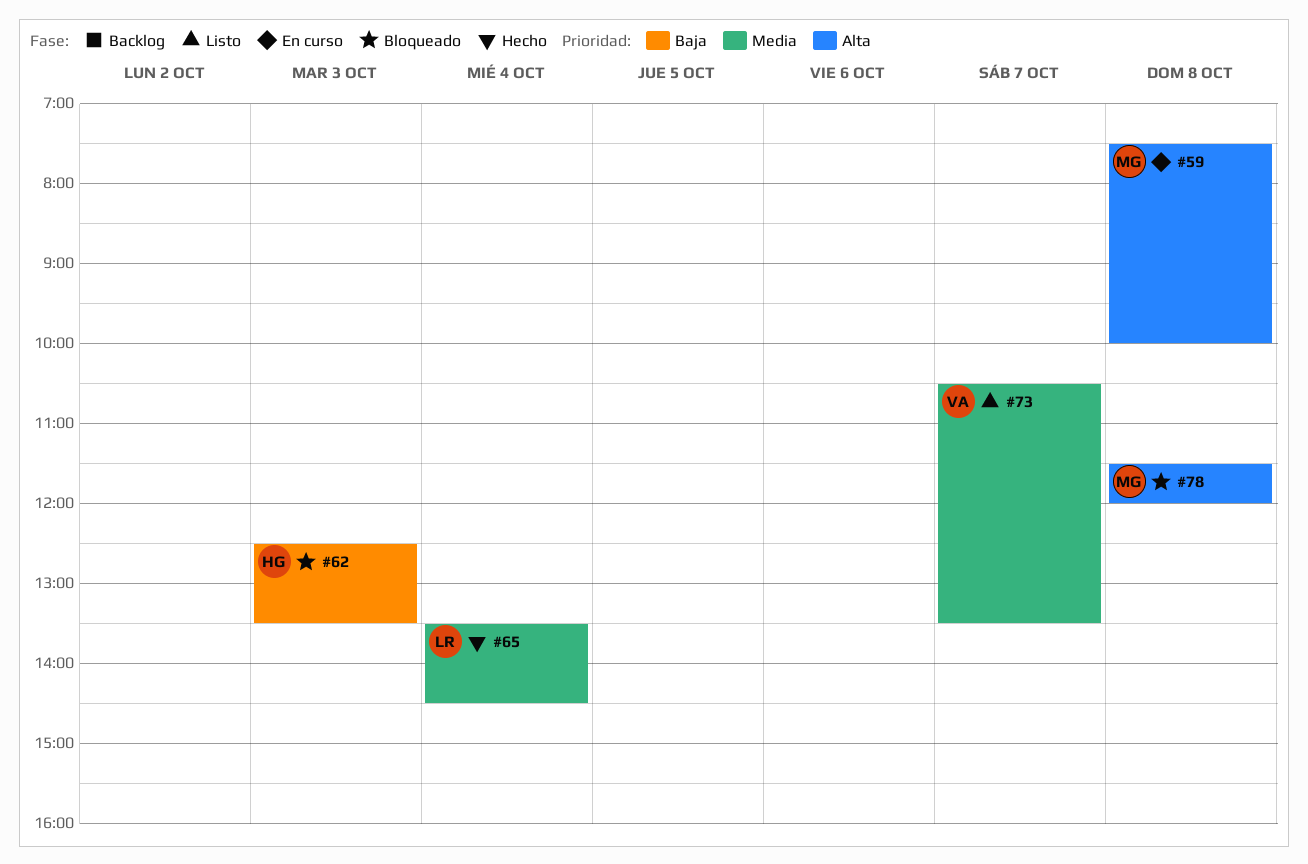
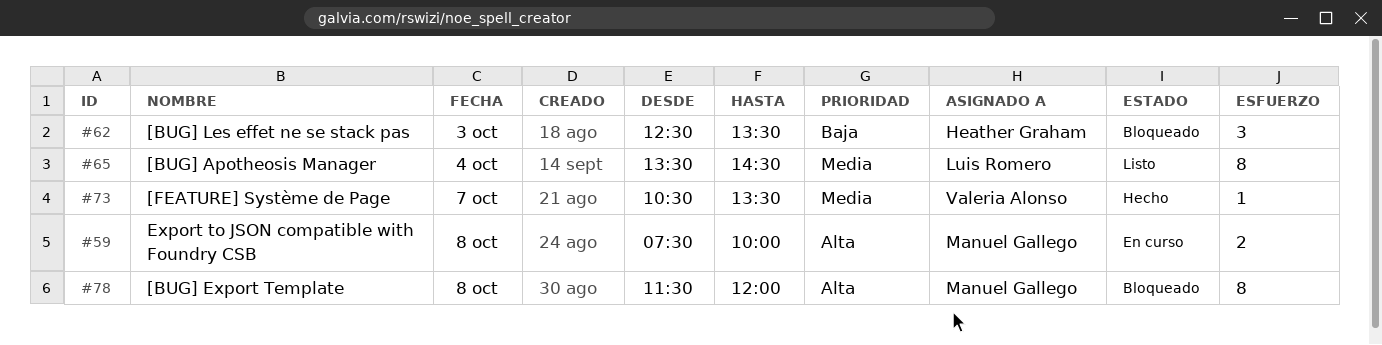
#65, status: Hecho -> Listo
#73, status: Listo -> Hecho

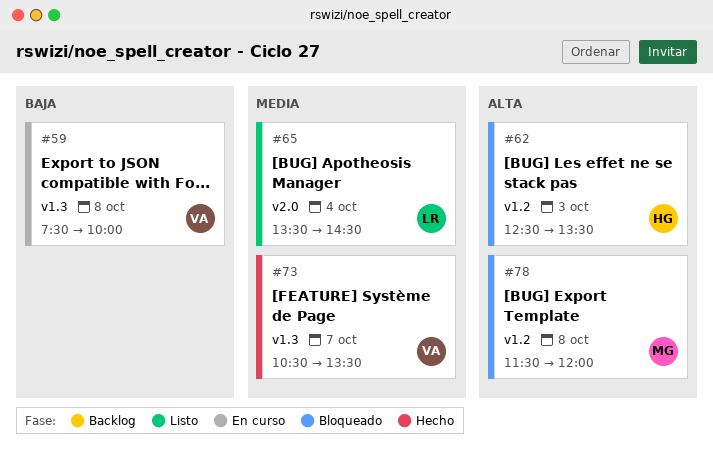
#59, owner: Manuel Gallego -> Valeria Alonso
#59, priority: Alta -> Baja
#62, priority: Baja -> Alta

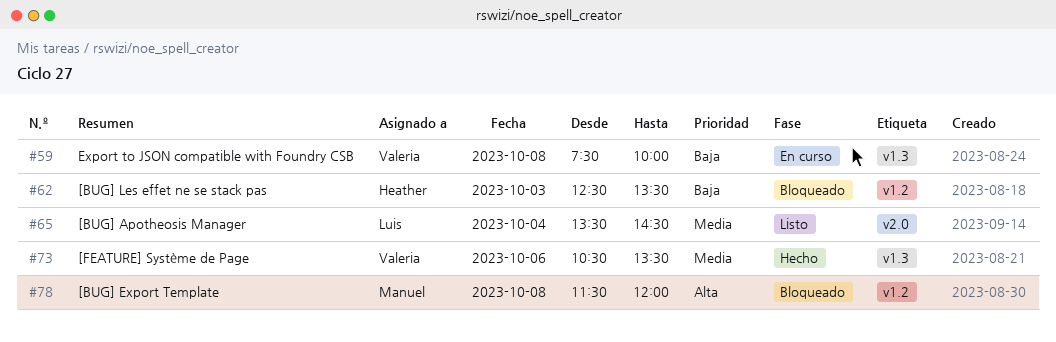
#62, priority: Alta -> Baja
#73, day: Oct 7 -> Oct 6

